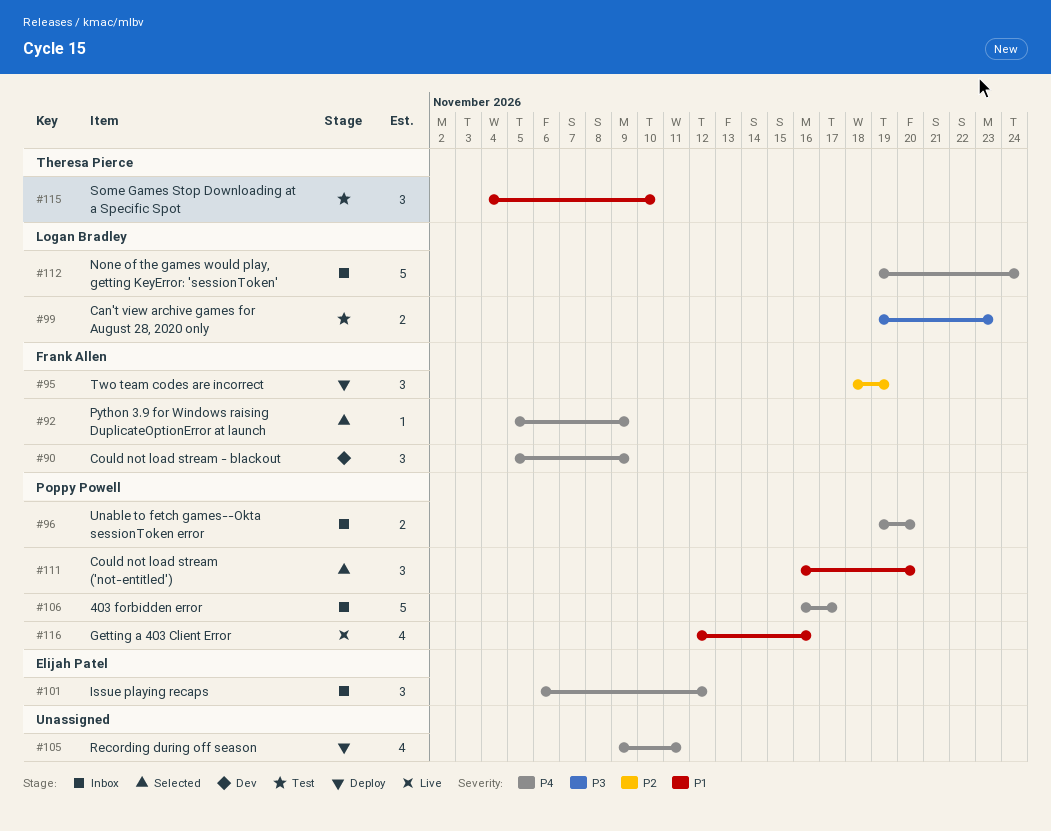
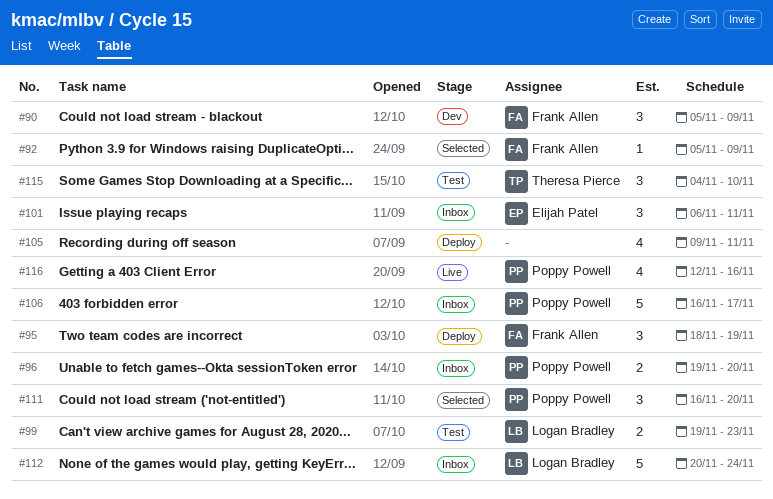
#101, due: Nov 12 -> Nov 11
#112, start: Nov 19 -> Nov 20

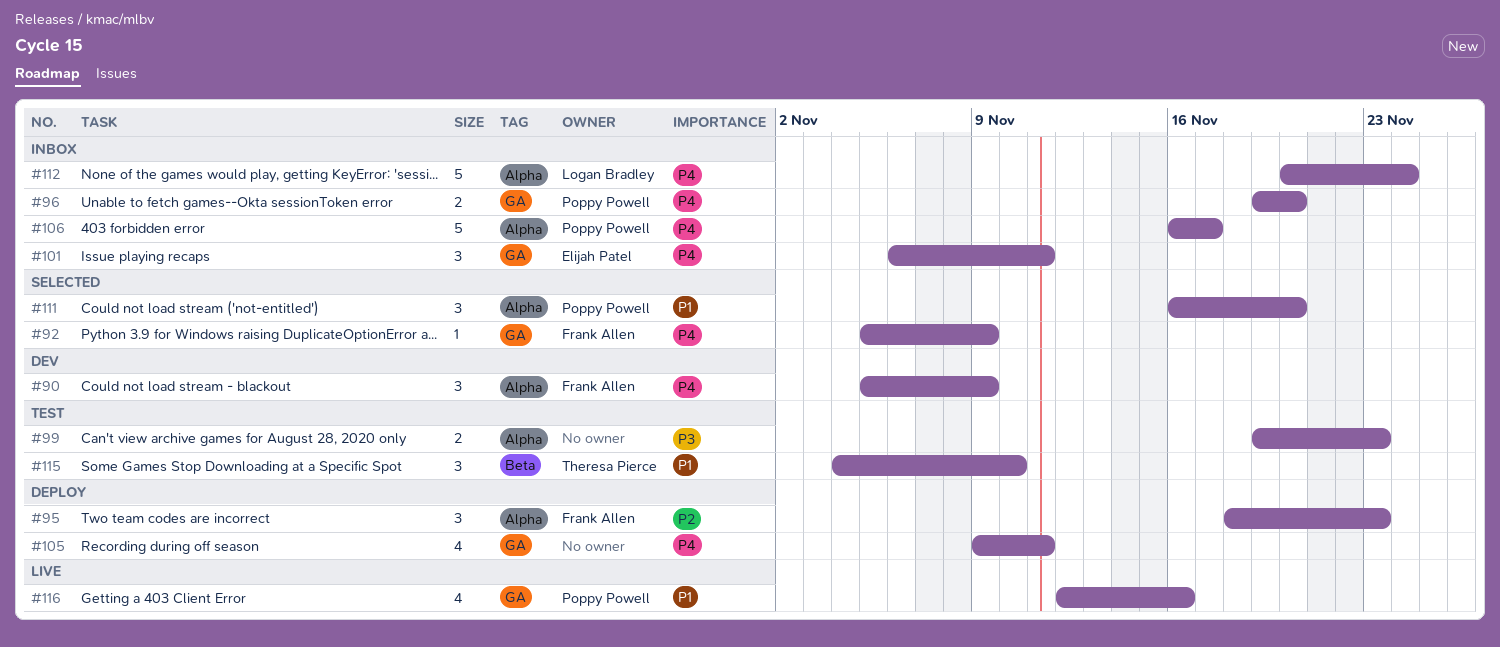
#95, due: Nov 19 -> Nov 23
#99, owner: Logan Bradley -> none

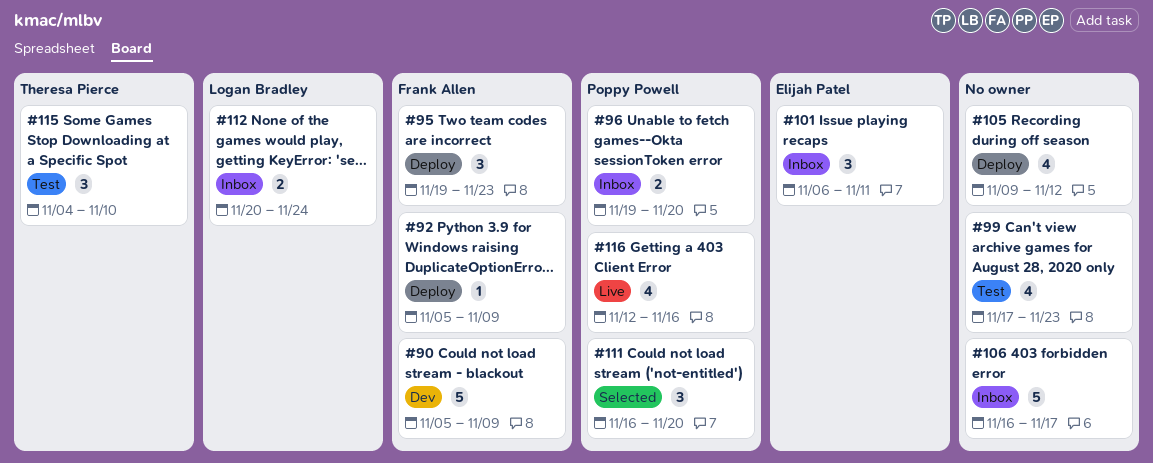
#90, estimate: 3 -> 5
#92, status: Selected -> Deploy
#95, start: Nov 18 -> Nov 19
#99, estimate: 2 -> 4
#99, start: Nov 19 -> Nov 17
#105, due: Nov 11 -> Nov 12
#106, owner: Poppy Powell -> none
#112, estimate: 5 -> 2

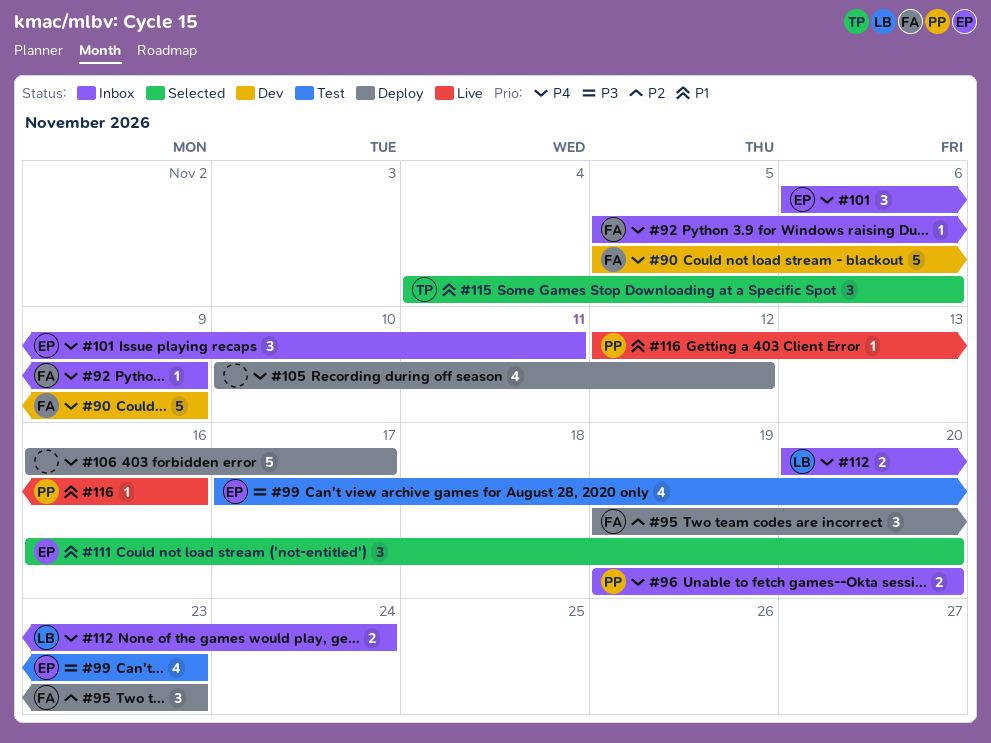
#92, status: Deploy -> Inbox
#99, owner: none -> Elijah Patel
#105, start: Nov 9 -> Nov 10
#106, status: Inbox -> Deploy
#111, owner: Poppy Powell -> Elijah Patel
#115, status: Test -> Selected
#115, due: Nov 10 -> Nov 6
#116, estimate: 4 -> 1

